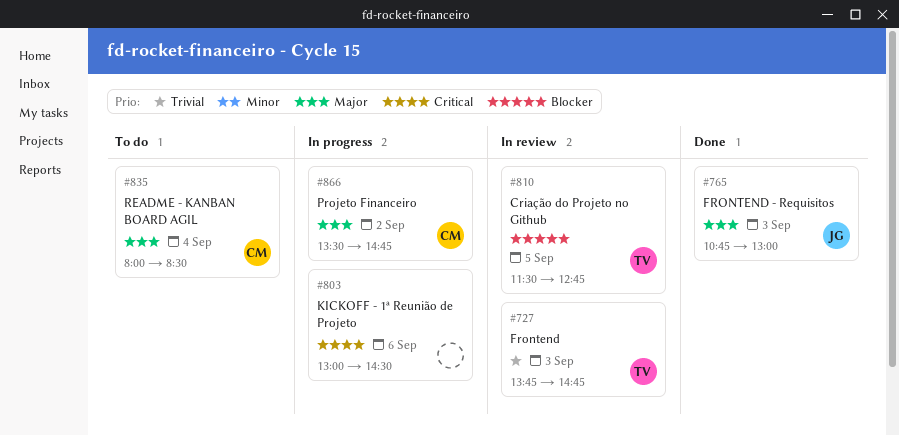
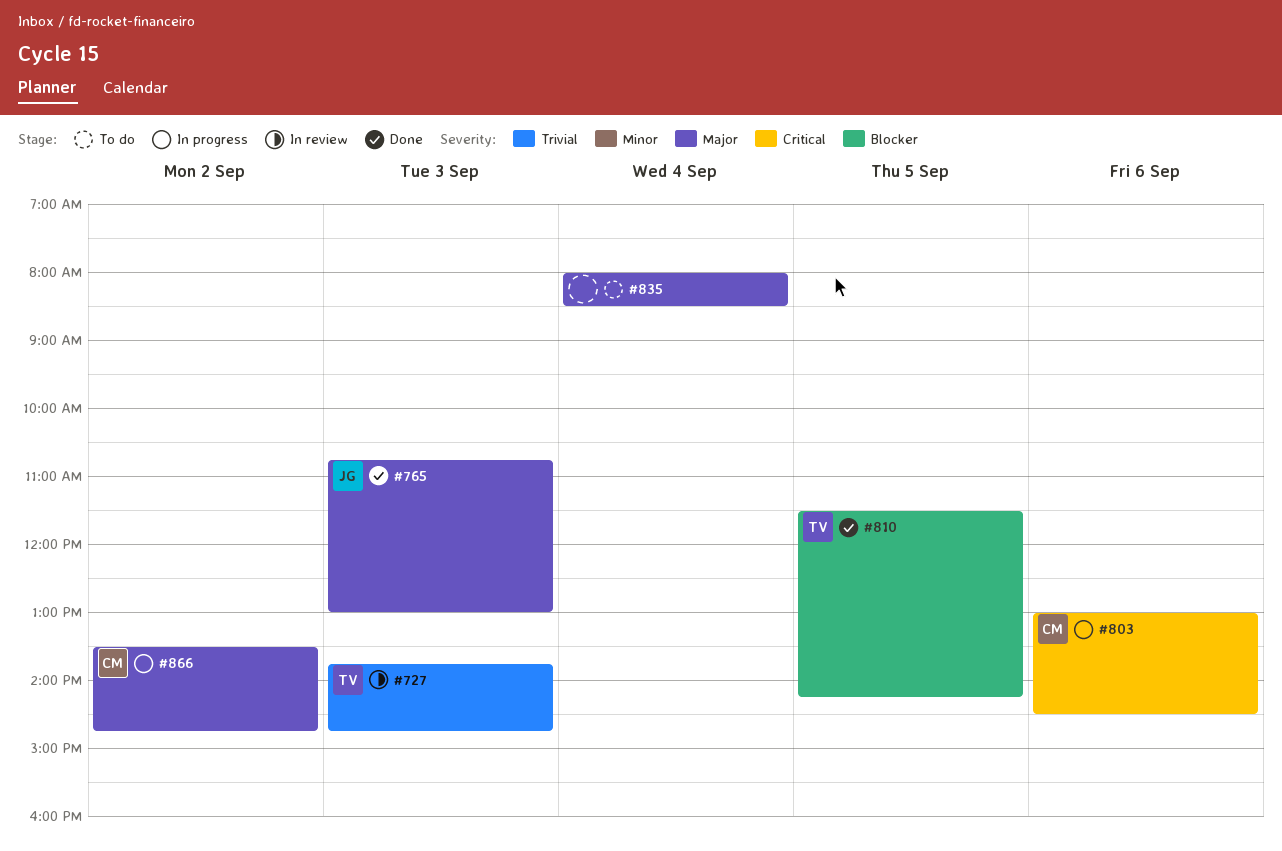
#803, owner: none -> CM
#810, status: In review -> Done
#810, ends: 12:45 -> 14:15
#835, owner: CM -> none

